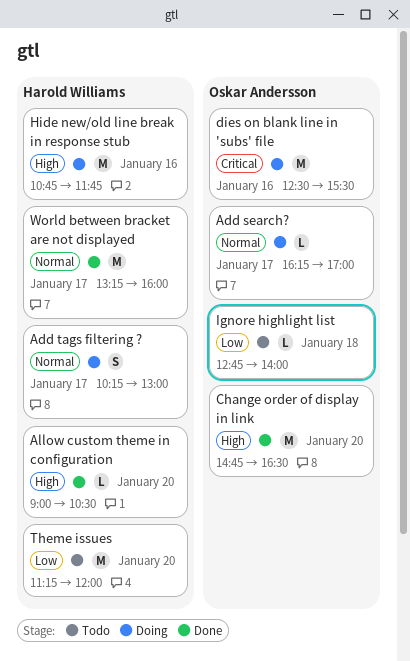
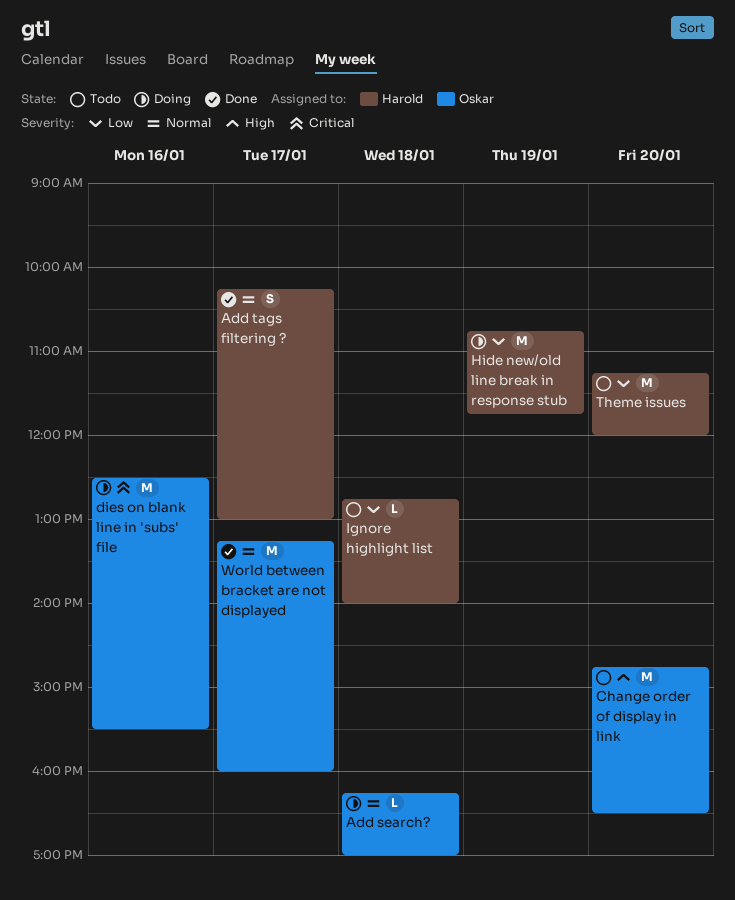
Add search?, day: Jan 17 -> Jan 18
Add tags filtering ?, status: Doing -> Done
Allow custom theme in configuration: present -> none
Change order of display in link, status: Done -> Todo
Hide new/old line break in response stub, priority: High -> Low
Hide new/old line break in response stub, day: Jan 16 -> Jan 19
Ignore highlight list, owner: Oskar Andersson -> Harold Williams
World between bracket are not displayed, owner: Harold Williams -> Oskar Andersson

